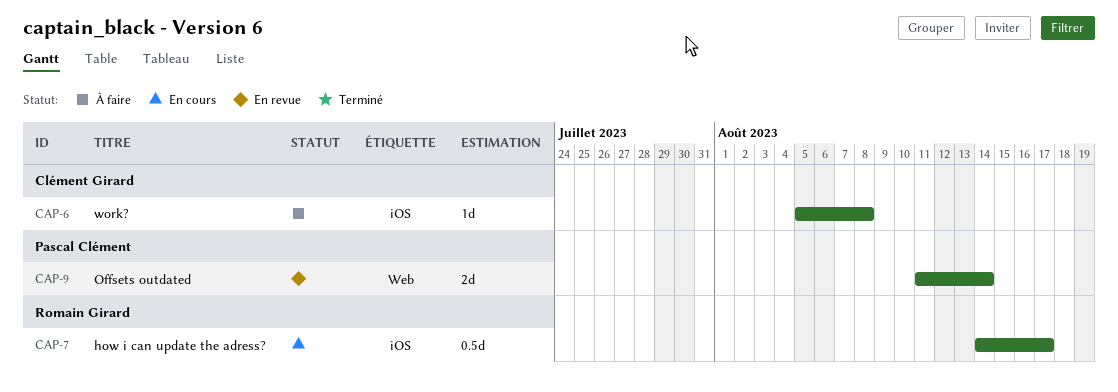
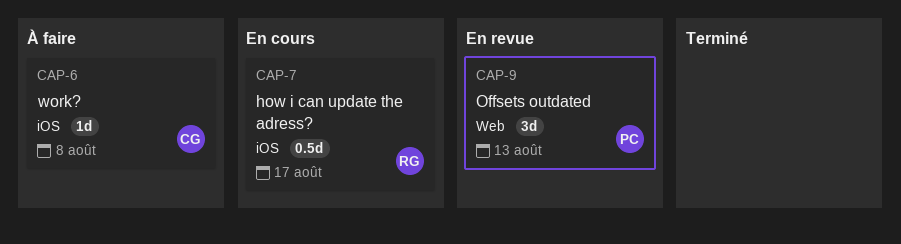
CAP-9, estimate: 2d -> 3d
CAP-9, due: Aug 14 -> Aug 13

